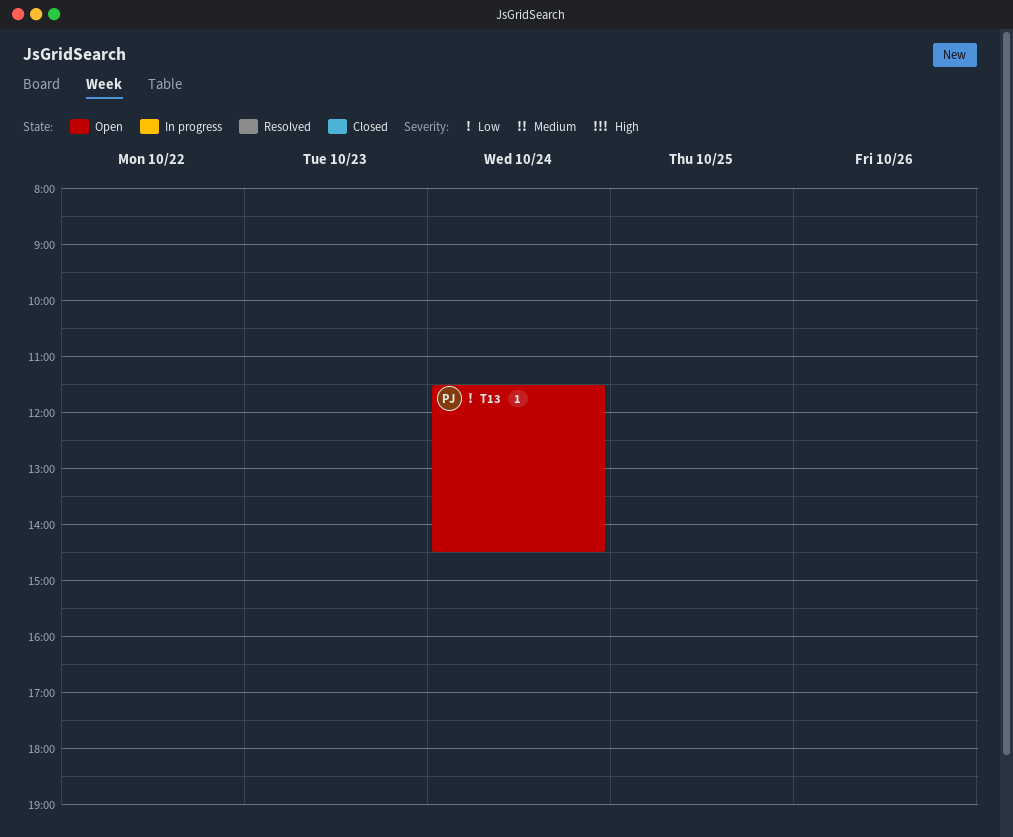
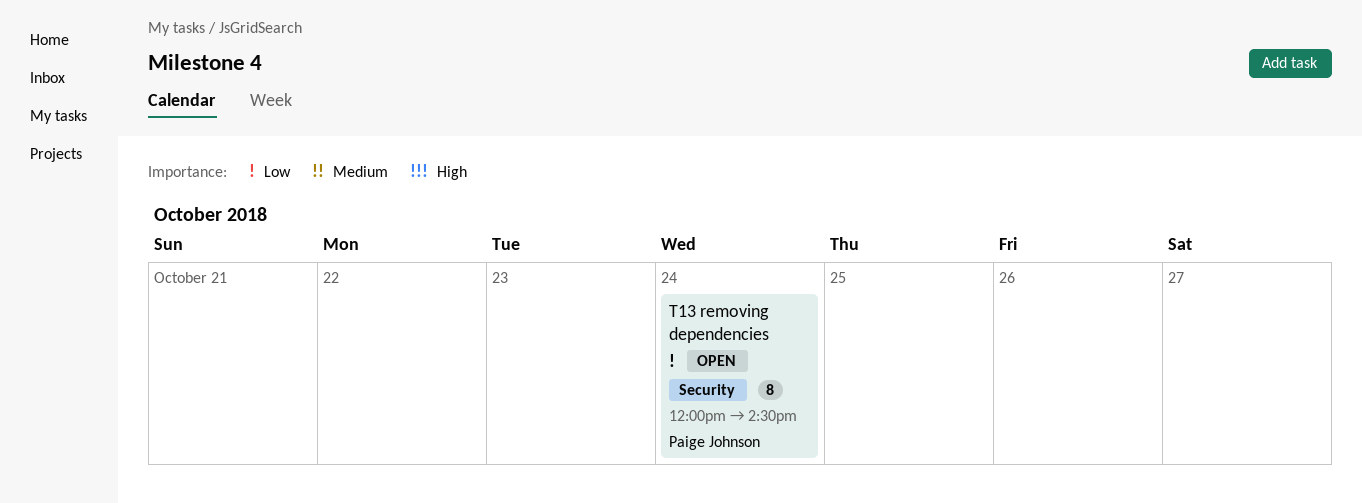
T13, estimate: 1 -> 8
T13, begins: 11:30 -> 12:00

